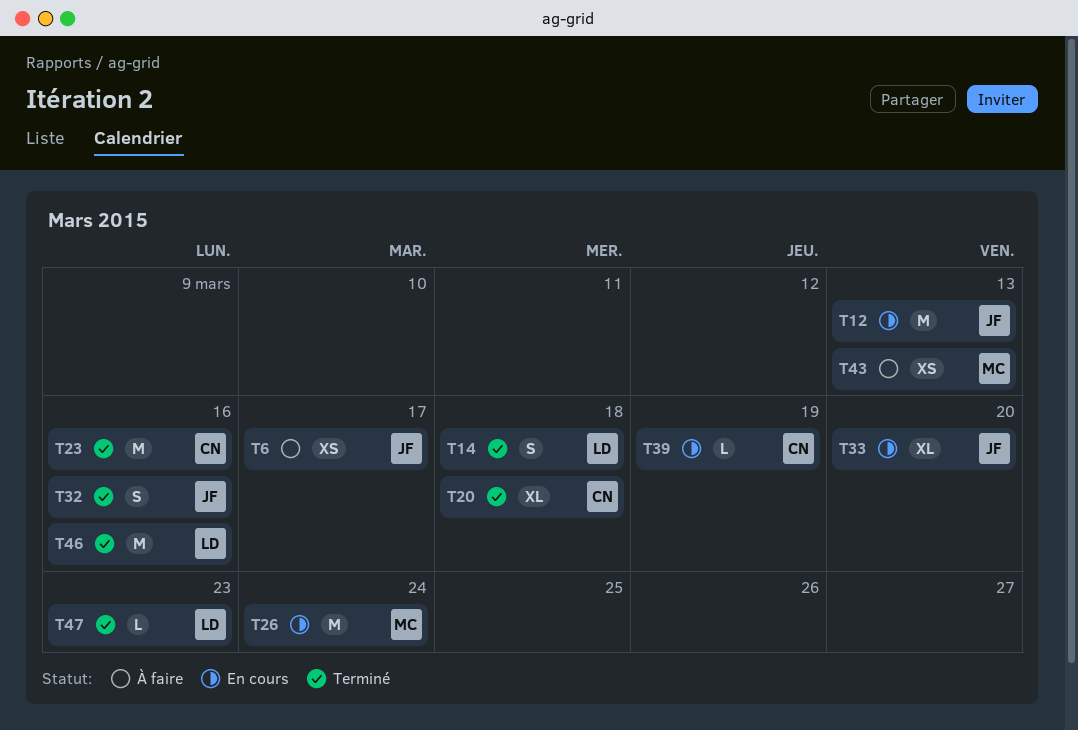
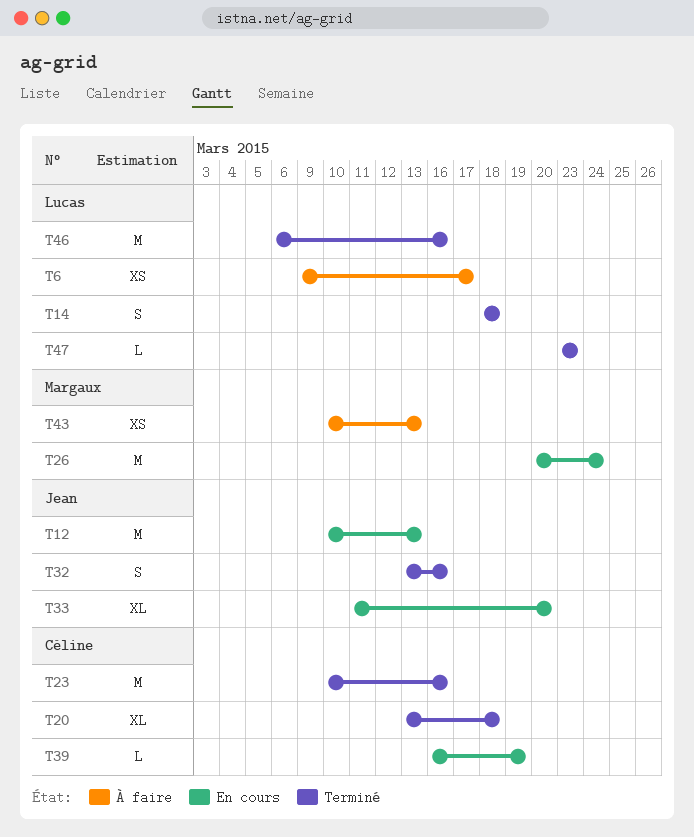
T6, owner: Jean -> Lucas

